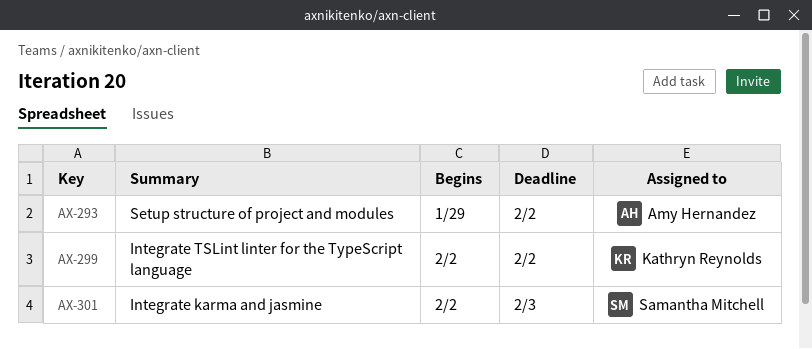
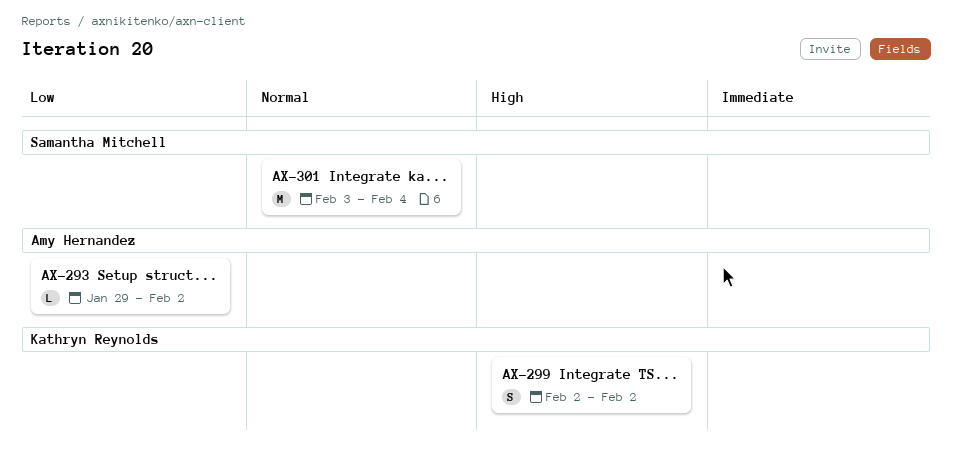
AX-301, start: Feb 2 -> Feb 3
AX-301, due: Feb 3 -> Feb 4

